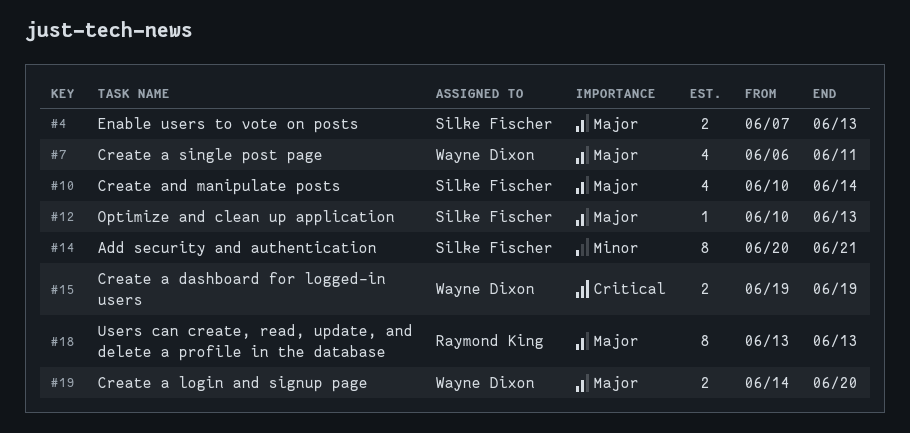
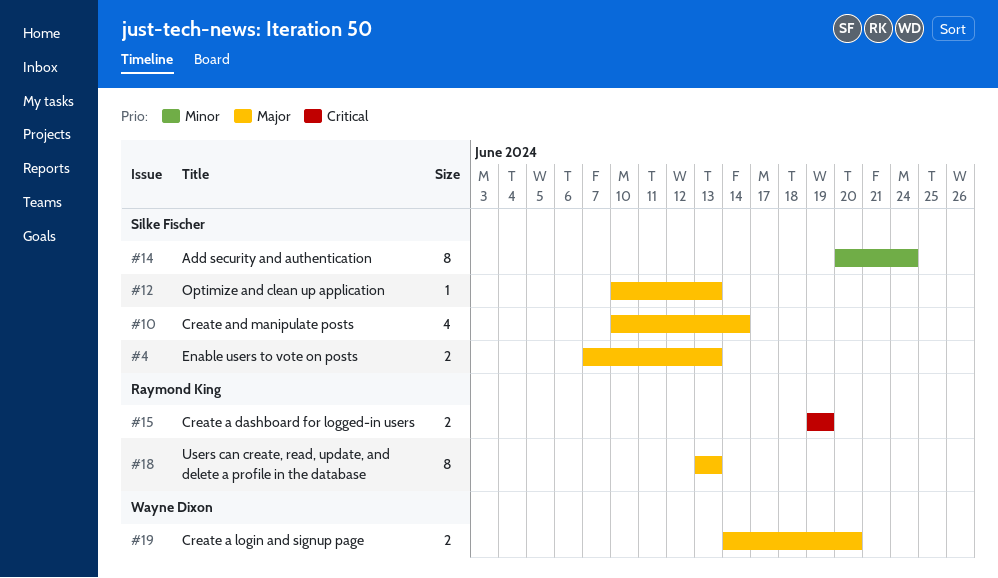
#7: present -> none
#14, due: Jun 21 -> Jun 24
#15, owner: Wayne Dixon -> Raymond King

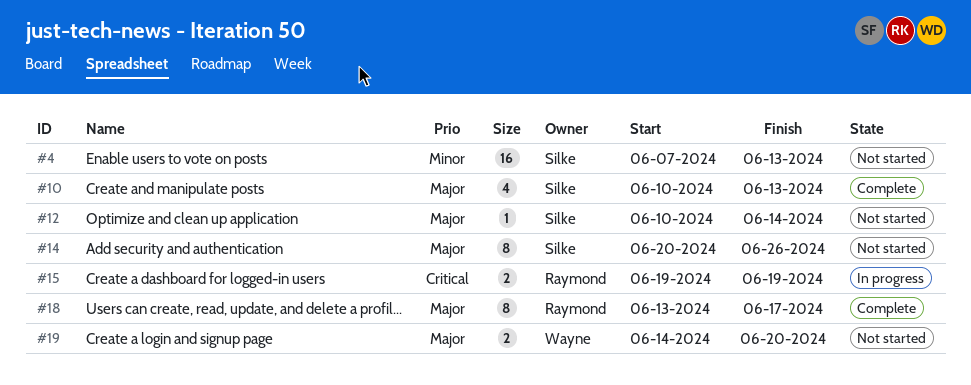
#4, priority: Major -> Minor
#4, estimate: 2 -> 16
#10, due: Jun 14 -> Jun 13
#12, due: Jun 13 -> Jun 14
#14, priority: Minor -> Major
#14, due: Jun 24 -> Jun 26
#18, due: Jun 13 -> Jun 17

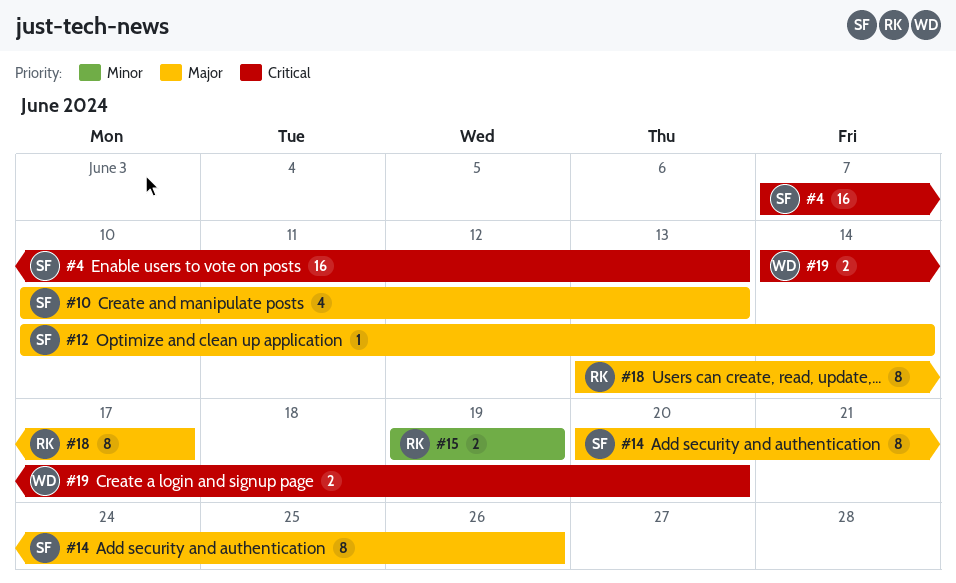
#4, priority: Minor -> Critical
#15, priority: Critical -> Minor
#19, priority: Major -> Critical

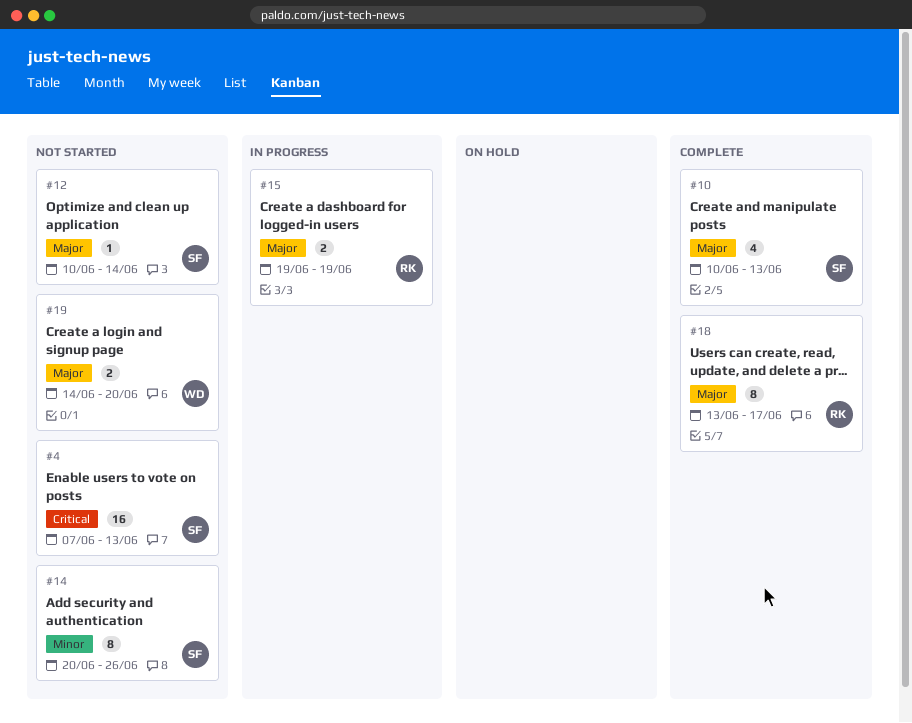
#14, priority: Major -> Minor
#15, priority: Minor -> Major
#19, priority: Critical -> Major

